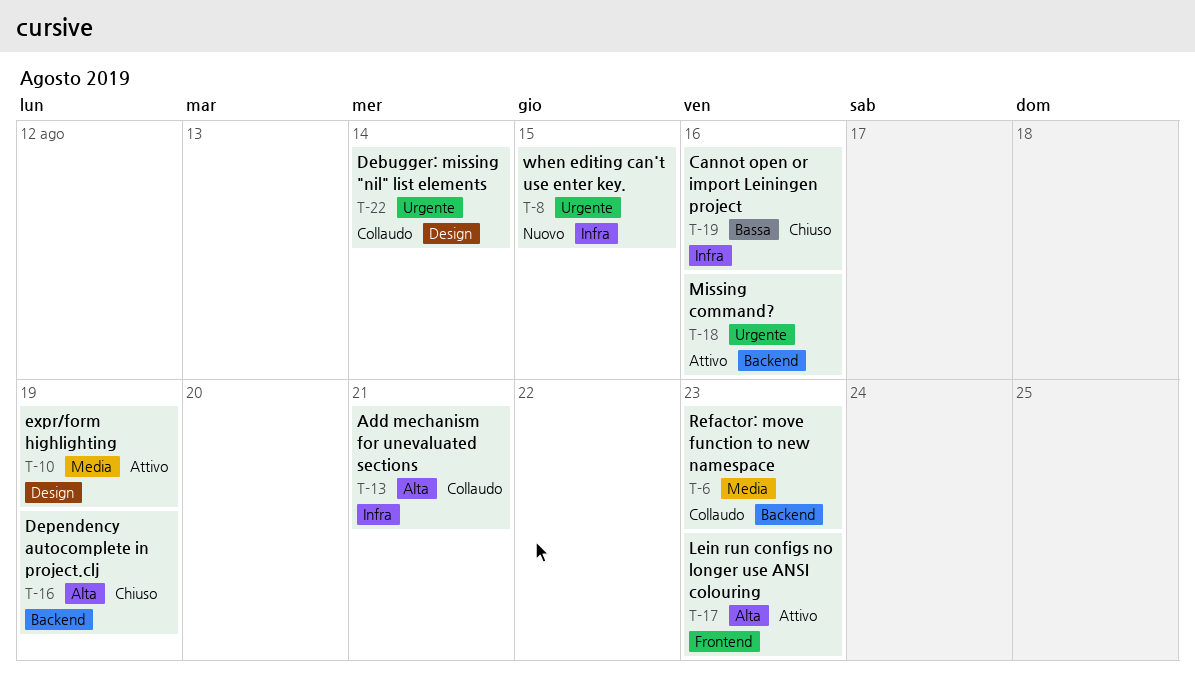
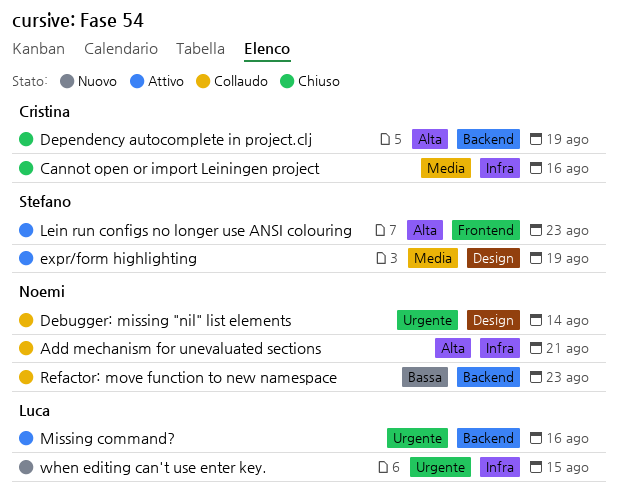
Cannot open or import Leiningen project, priority: Bassa -> Media
Refactor: move function to new namespace, priority: Media -> Bassa

